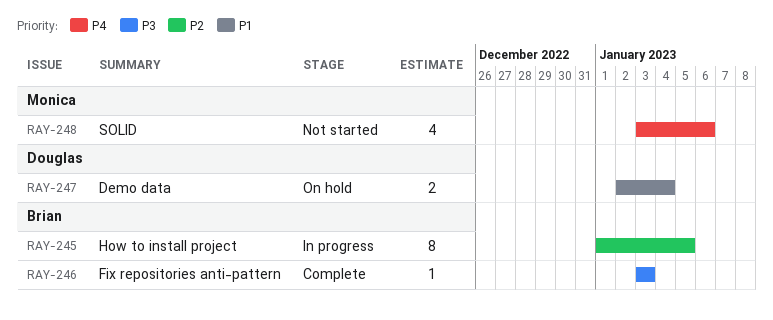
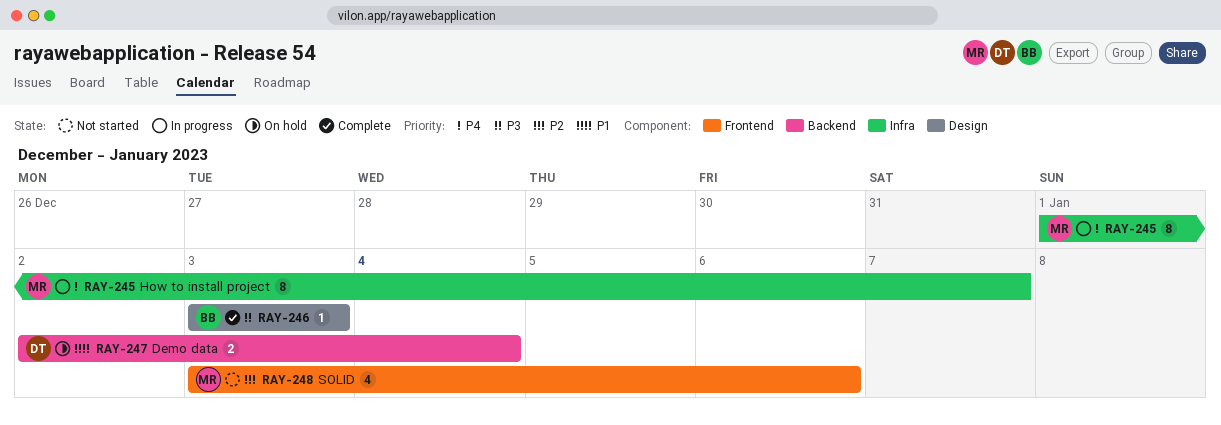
RAY-245, owner: Brian -> Monica
RAY-245, priority: P2 -> P4
RAY-245, due: Jan 5 -> Jan 7
RAY-248, priority: P4 -> P2

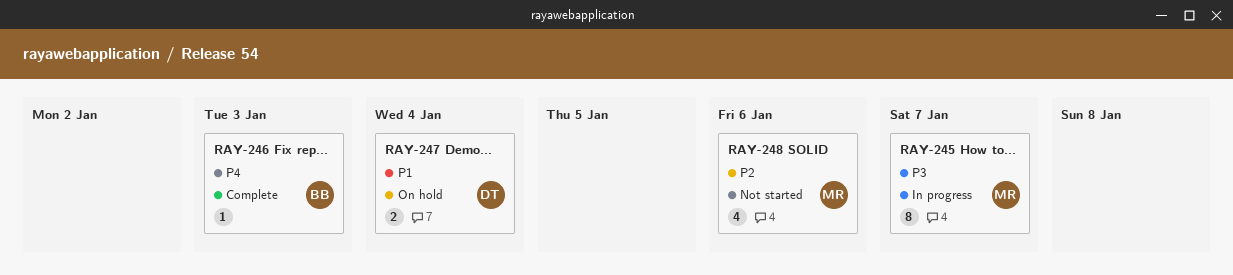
RAY-245, priority: P4 -> P3
RAY-246, priority: P3 -> P4

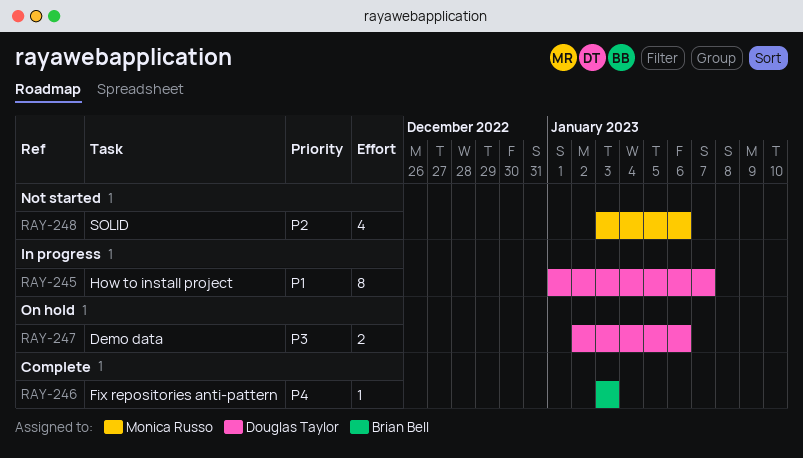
RAY-245, owner: Monica Russo -> Douglas Taylor
RAY-245, priority: P3 -> P1
RAY-247, priority: P1 -> P3
RAY-247, due: Jan 4 -> Jan 6

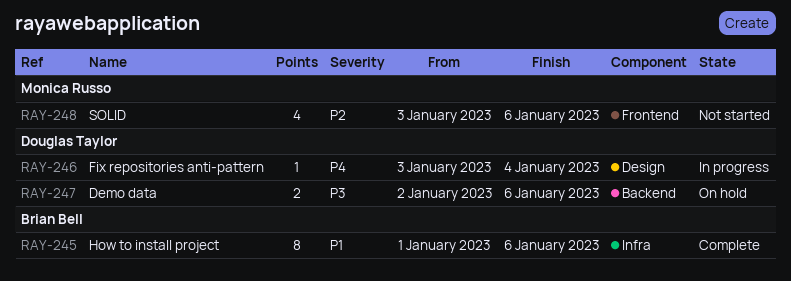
RAY-245, status: In progress -> Complete
RAY-245, owner: Douglas Taylor -> Brian Bell
RAY-245, due: Jan 7 -> Jan 6
RAY-246, status: Complete -> In progress
RAY-246, owner: Brian Bell -> Douglas Taylor
RAY-246, due: Jan 3 -> Jan 4

